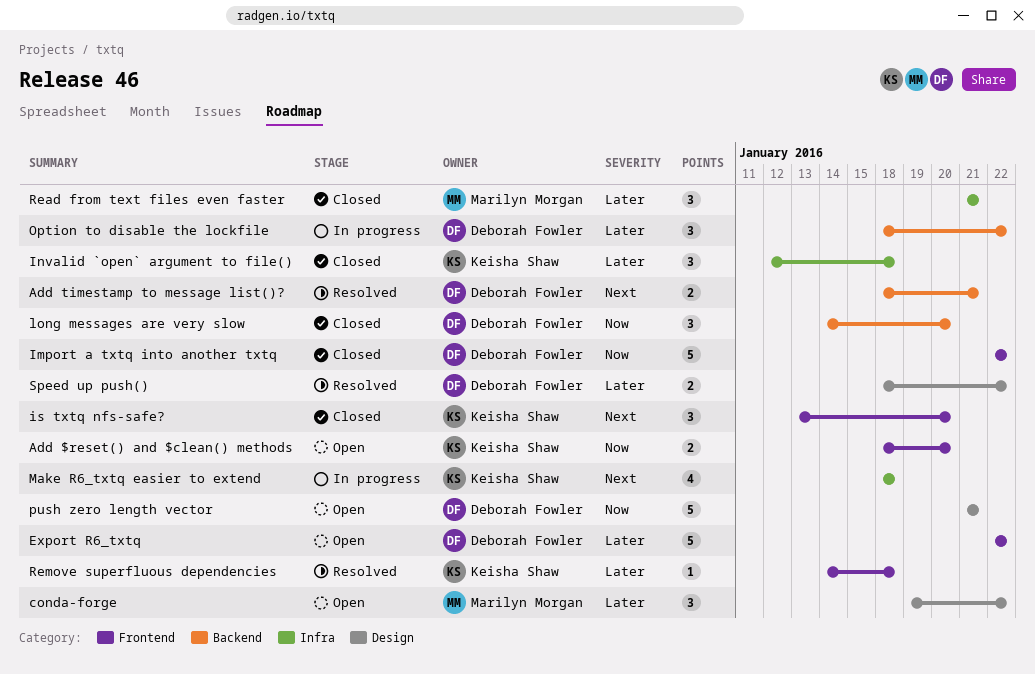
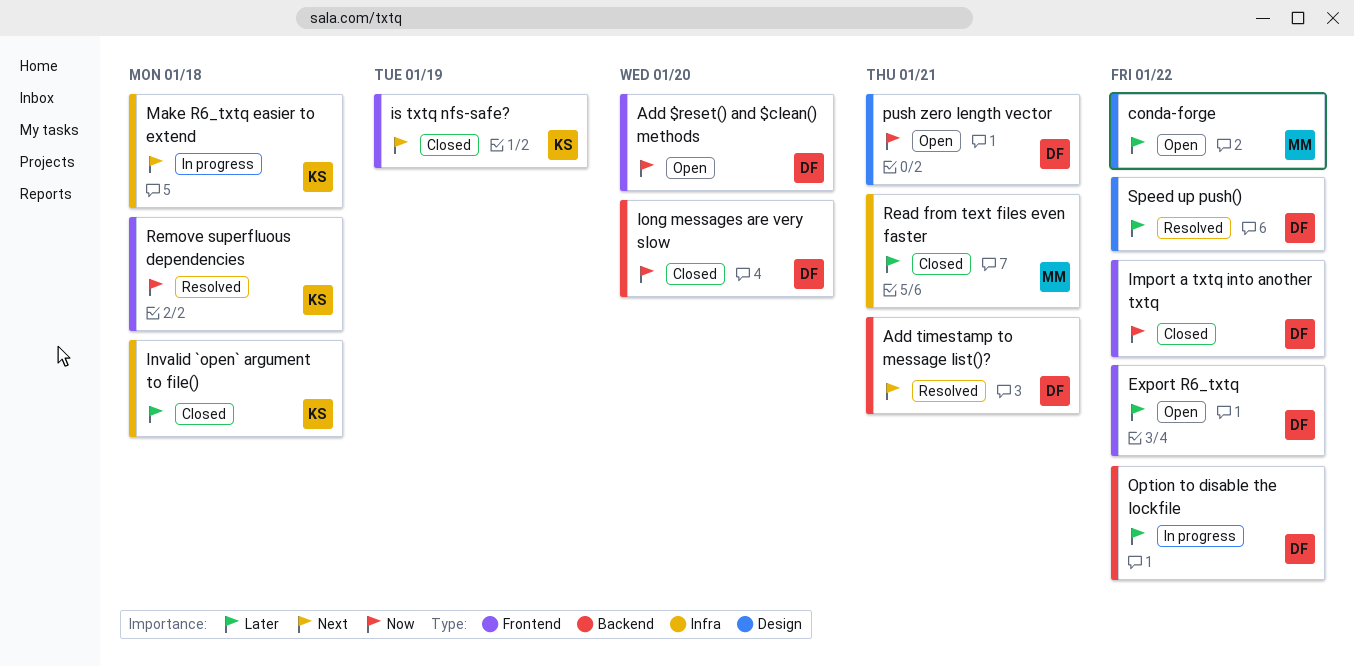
Add $reset() and $clean() methods, owner: Keisha Shaw -> Deborah Fowler
is txtq nfs-safe?, due: Jan 20 -> Jan 19
Remove superfluous dependencies, priority: Later -> Now

